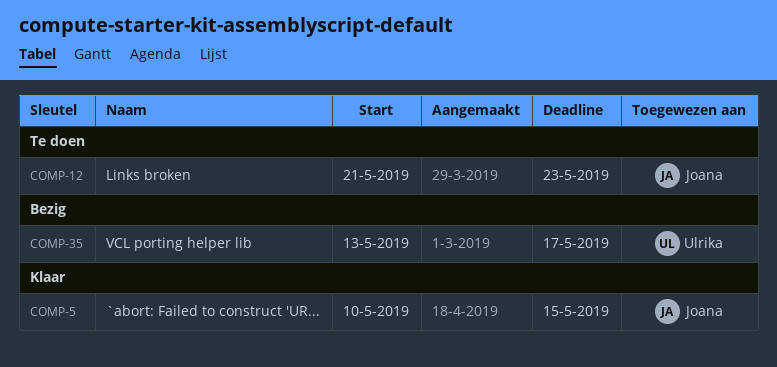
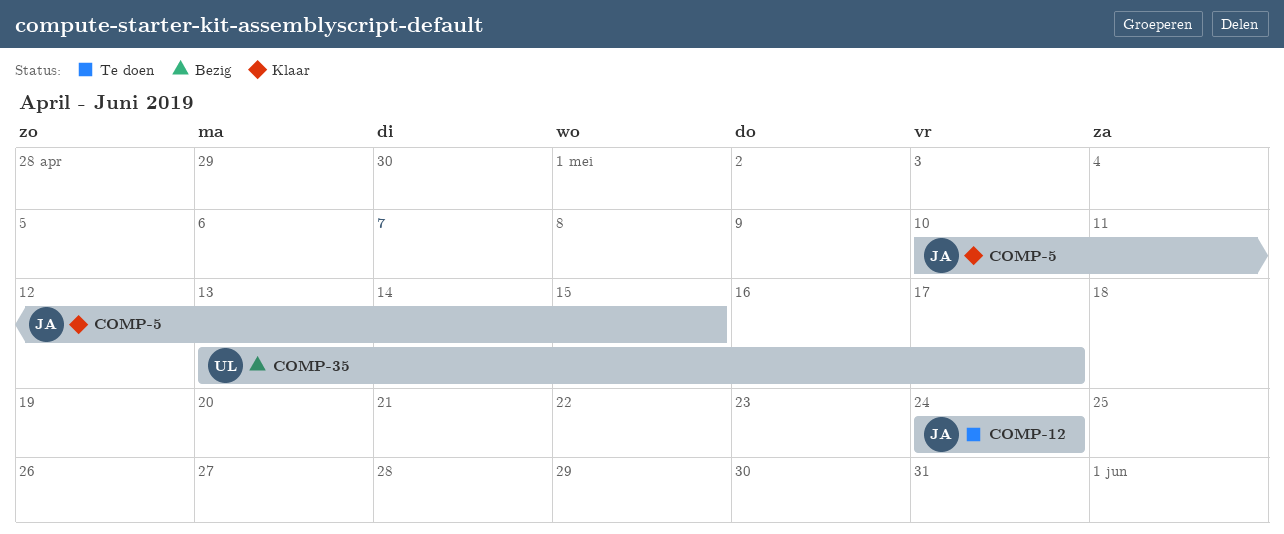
COMP-12, start: May 21 -> May 24
COMP-12, due: May 23 -> May 24

